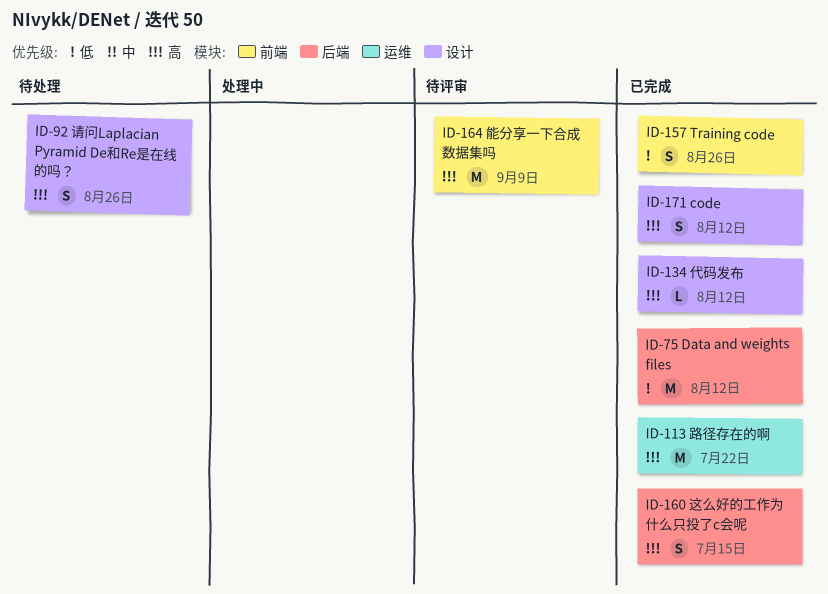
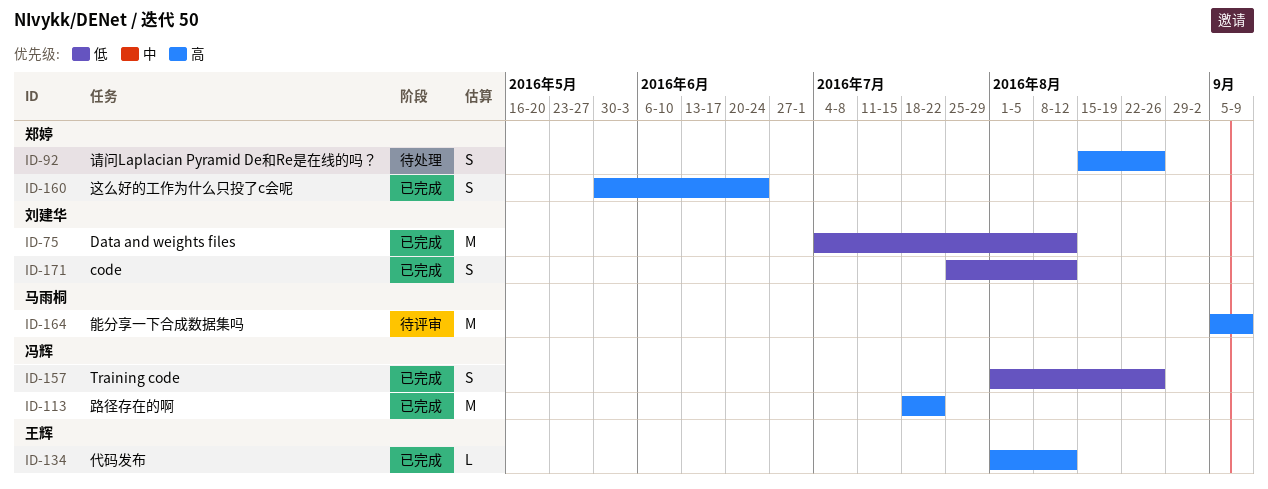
ID-160, due: Jul 15 -> Jun 24
ID-171, priority: 高 -> 低

